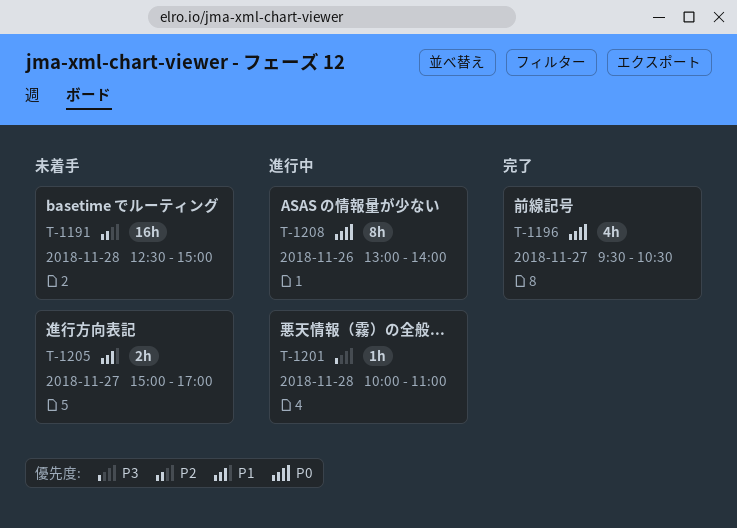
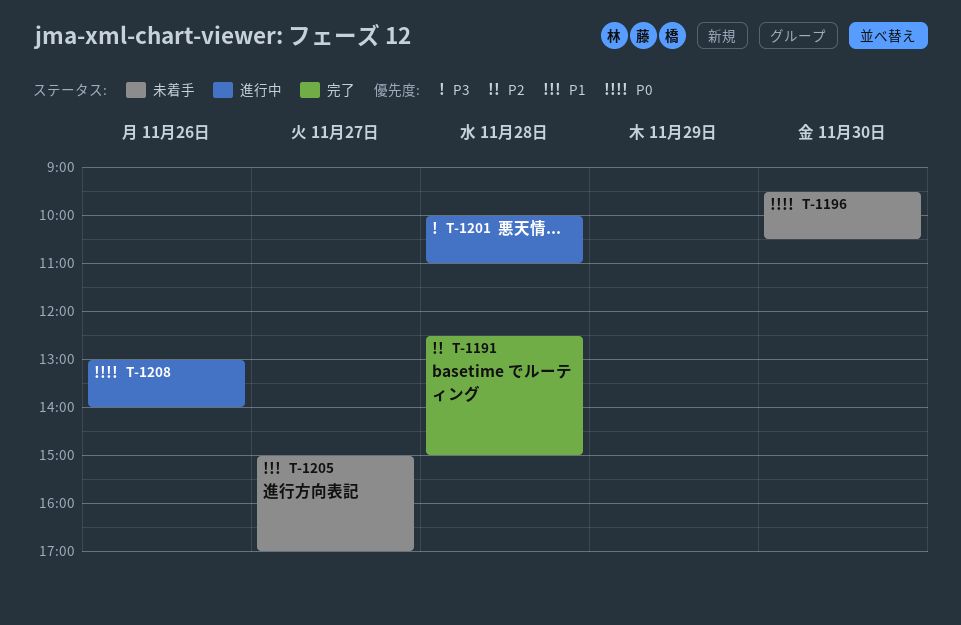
T-1191, status: 未着手 -> 完了
T-1196, status: 完了 -> 未着手
T-1196, day: Nov 27 -> Nov 30

